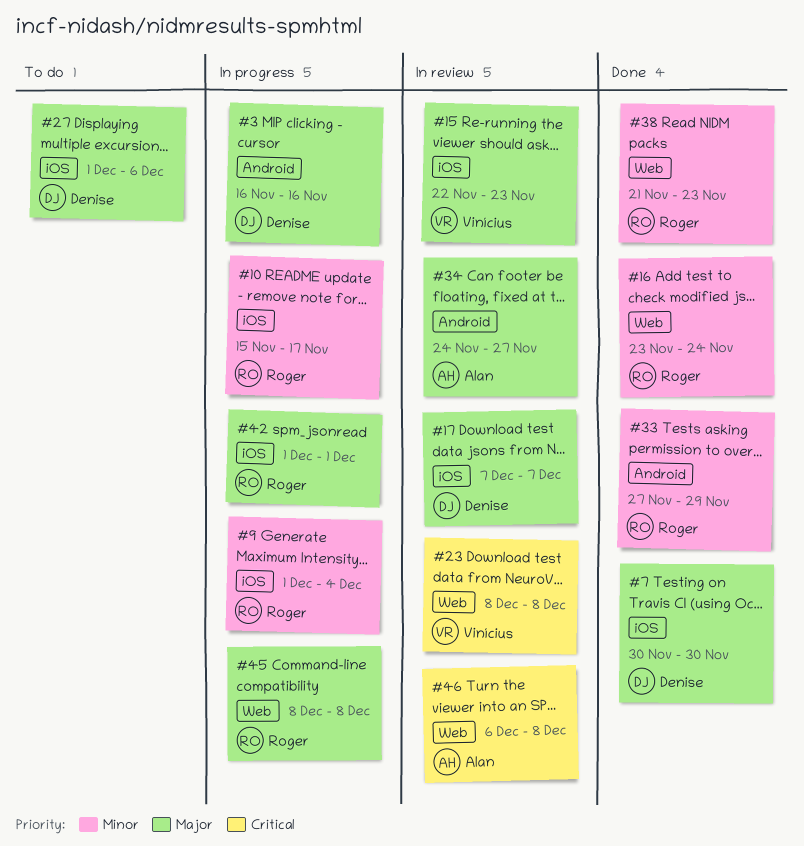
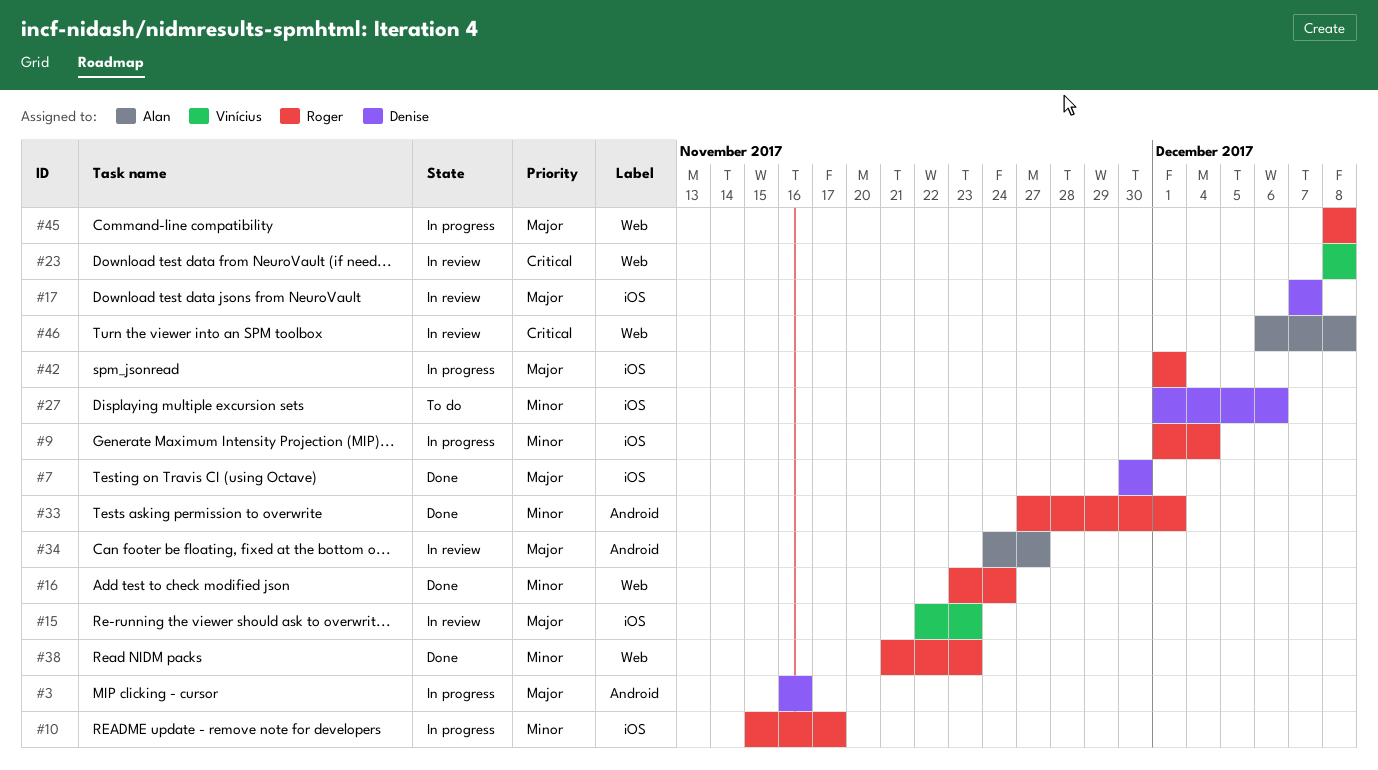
#27, priority: Major -> Minor
#33, due: Nov 29 -> Dec 1

